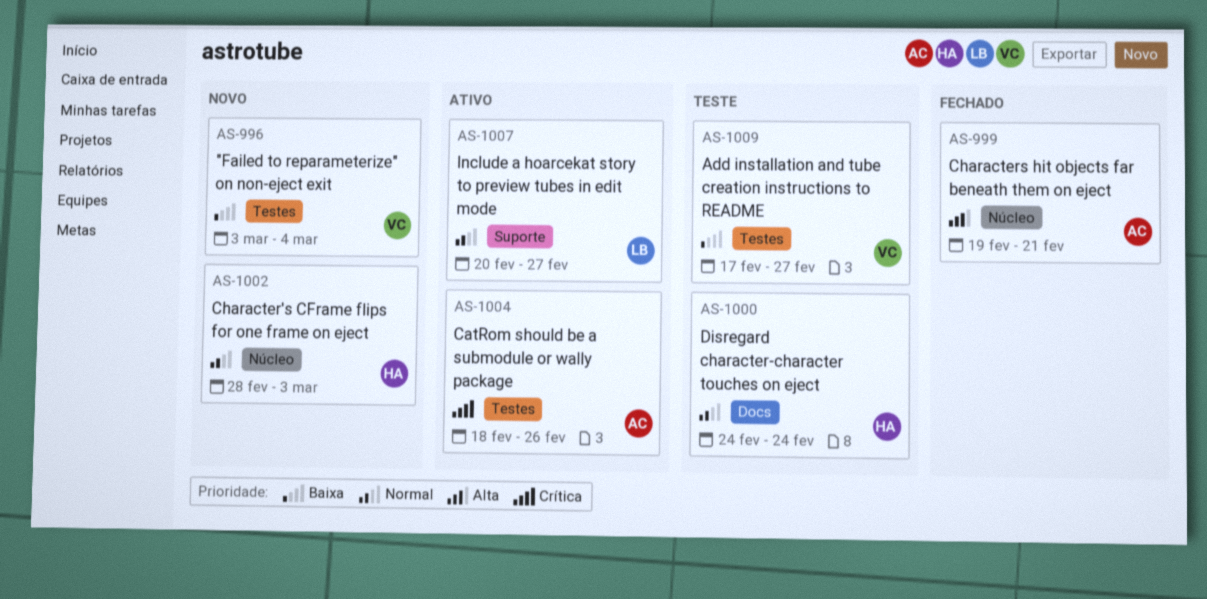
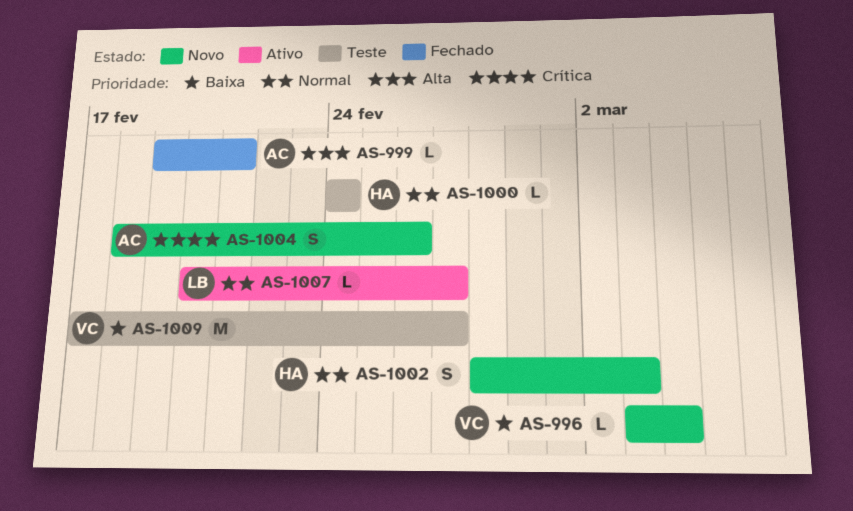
AS-1004, status: Ativo -> Novo

